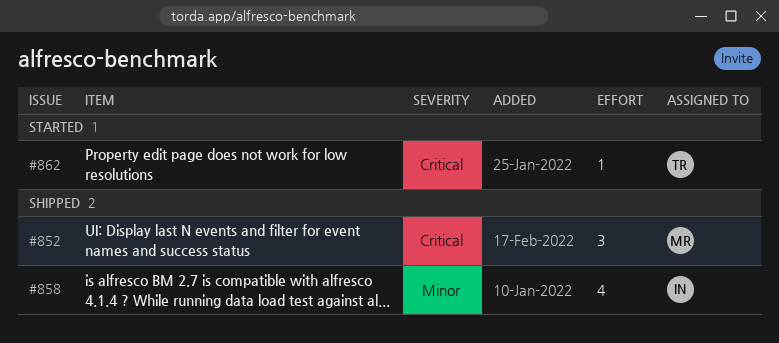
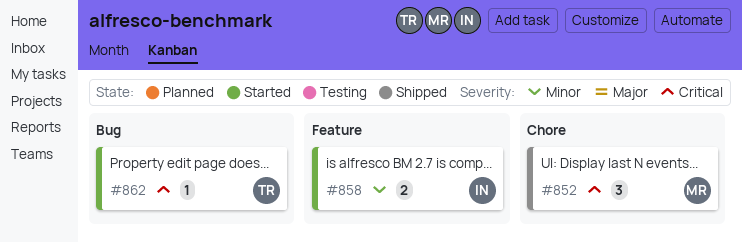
#858, status: Shipped -> Started
#858, estimate: 4 -> 2

